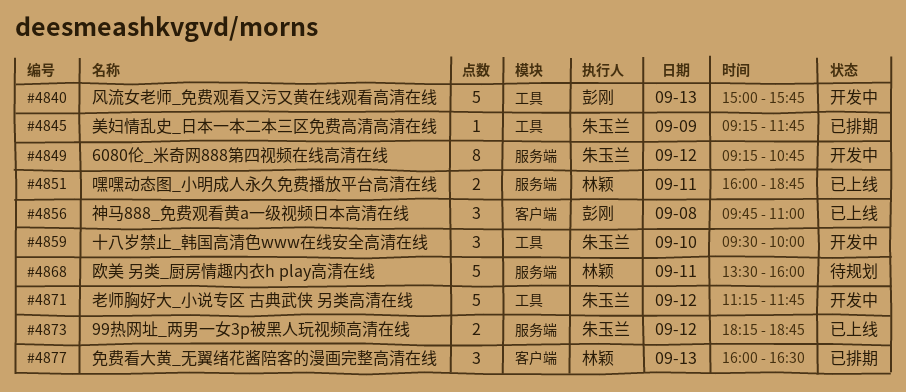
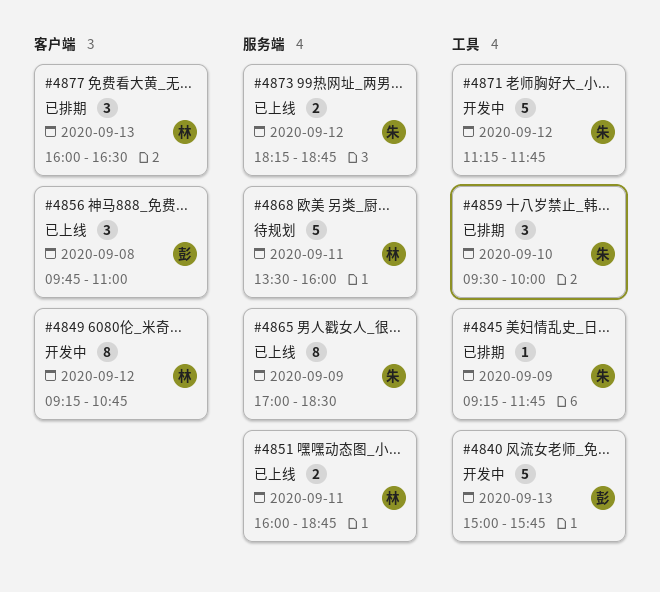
#4849, owner: 朱玉兰 -> 林颖
#4849, label: 服务端 -> 客户端
#4859, status: 开发中 -> 已排期
#4865: none -> present

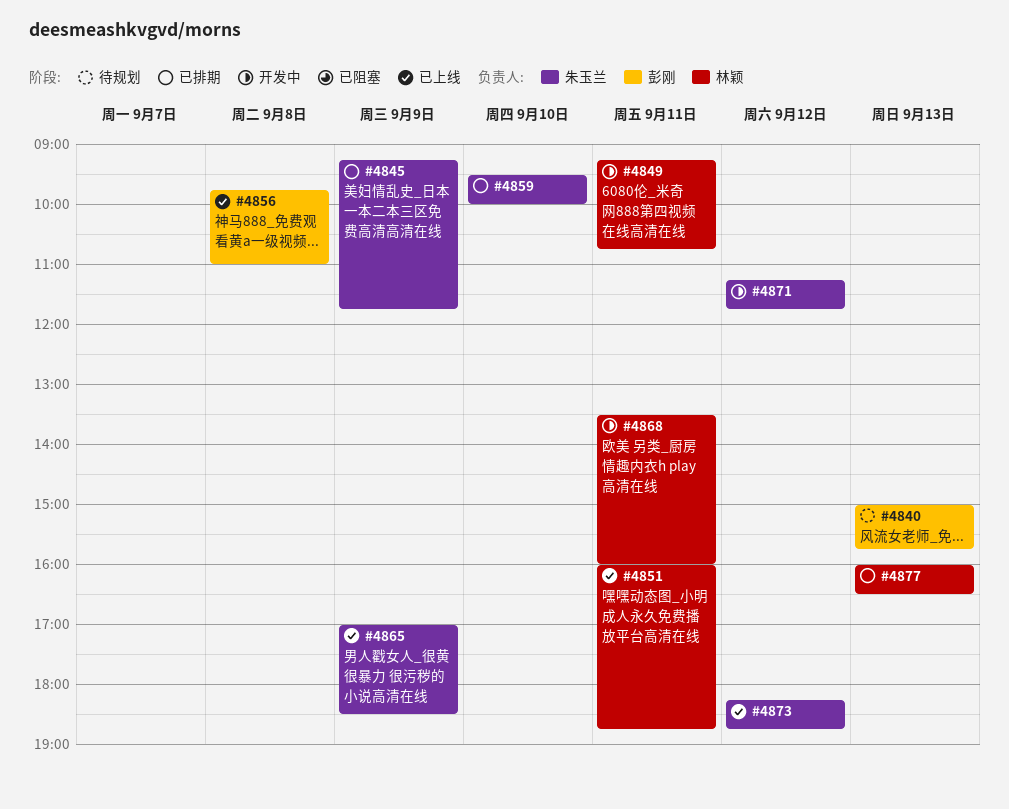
#4840, status: 开发中 -> 待规划
#4849, day: Sep 12 -> Sep 11
#4868, status: 待规划 -> 开发中

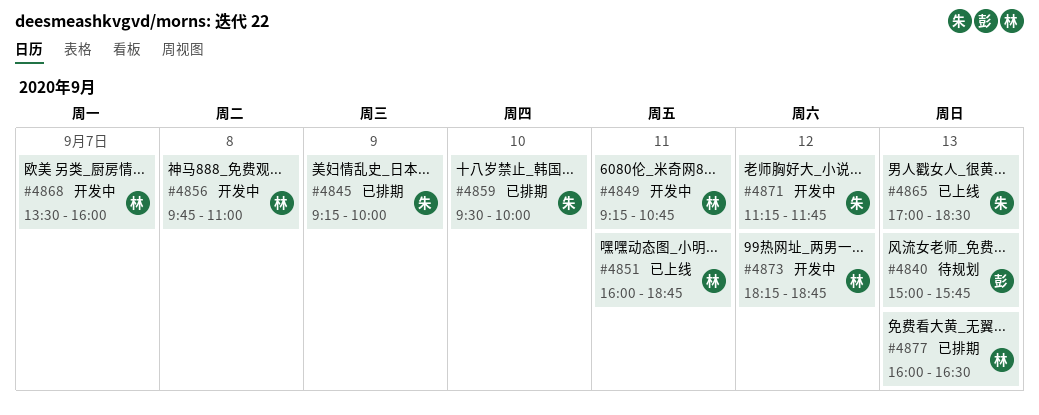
#4845, ends: 11:45 -> 10:00
#4856, status: 已上线 -> 开发中
#4856, owner: 彭刚 -> 林颖
#4865, day: Sep 9 -> Sep 13
#4868, day: Sep 11 -> Sep 7
#4873, status: 已上线 -> 开发中
#4873, owner: 朱玉兰 -> 林颖

